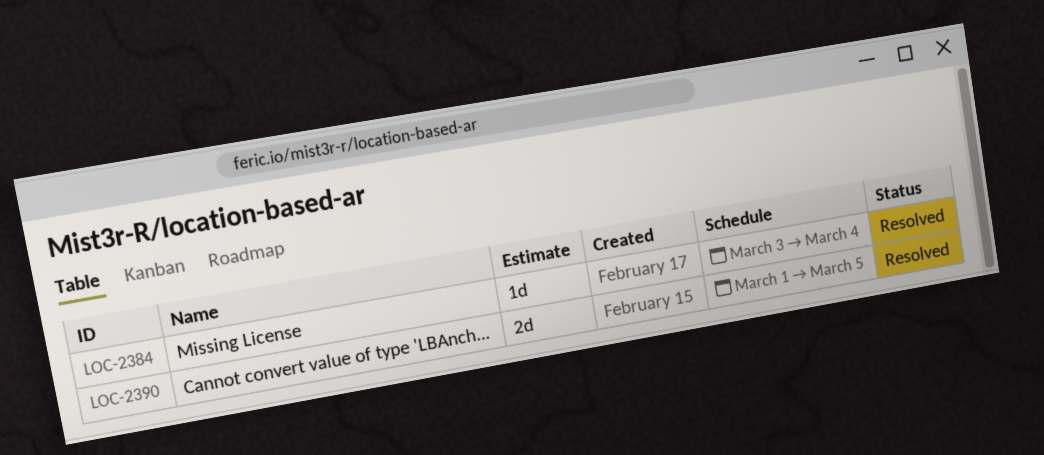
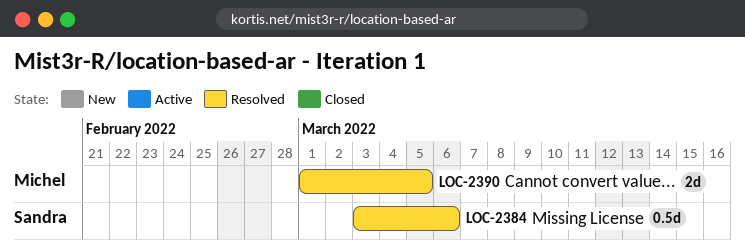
LOC-2384, estimate: 1d -> 0.5d
LOC-2384, due: Mar 4 -> Mar 6

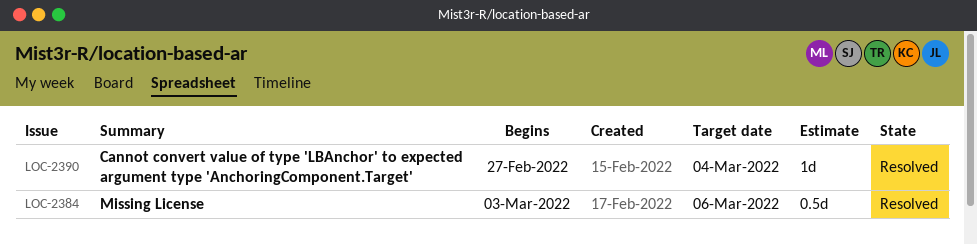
LOC-2390, estimate: 2d -> 1d
LOC-2390, start: Mar 1 -> Feb 27
LOC-2390, due: Mar 5 -> Mar 4

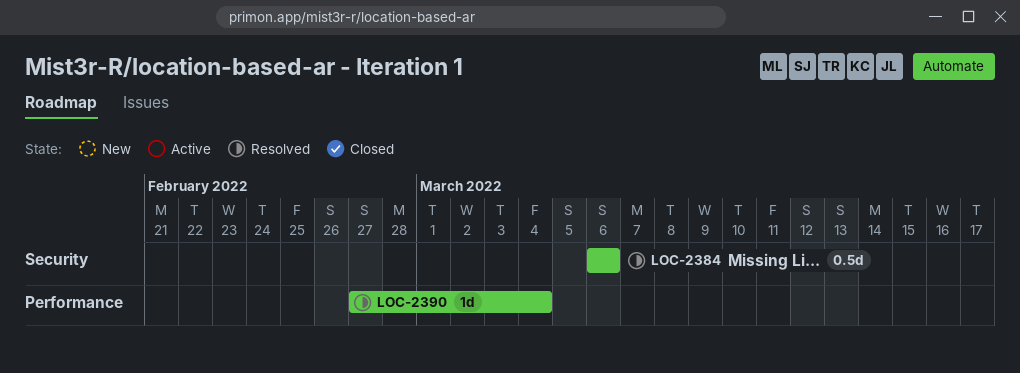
LOC-2384, start: Mar 3 -> Mar 6

